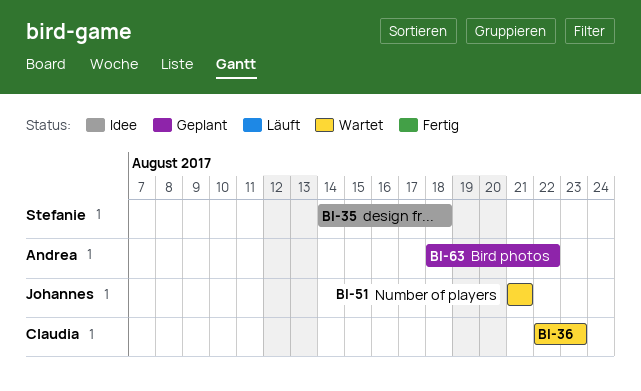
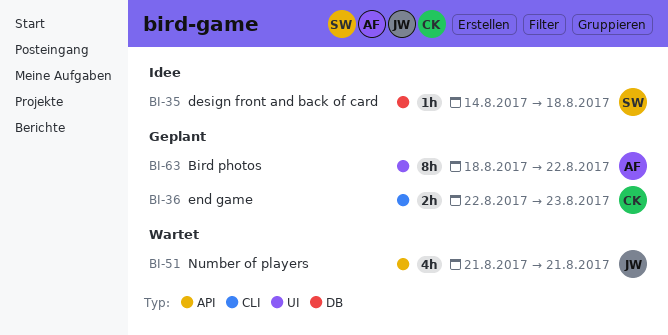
BI-36, status: Wartet -> Geplant

